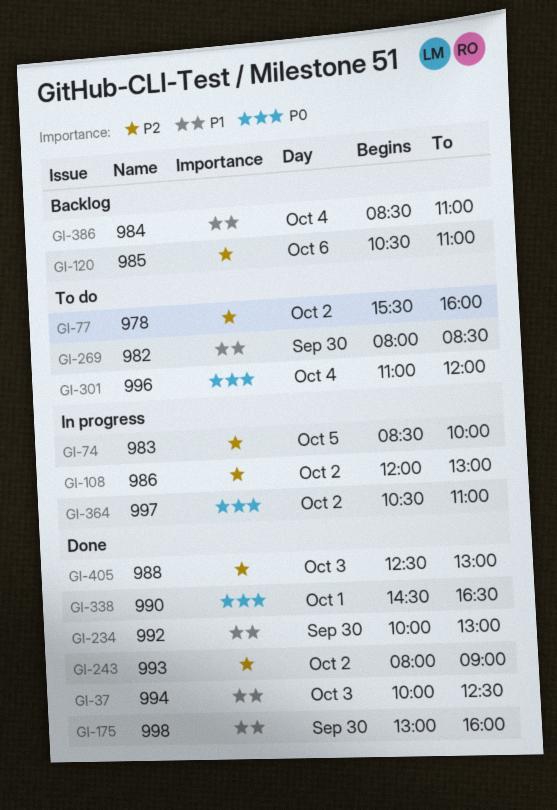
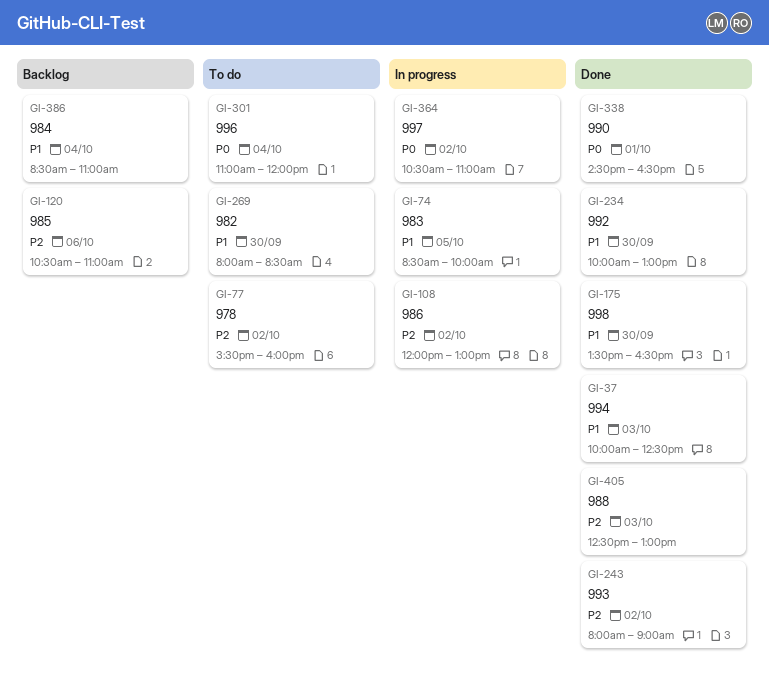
GI-74, priority: P2 -> P1
GI-175, begins: 13:00 -> 13:30
GI-175, ends: 16:00 -> 16:30

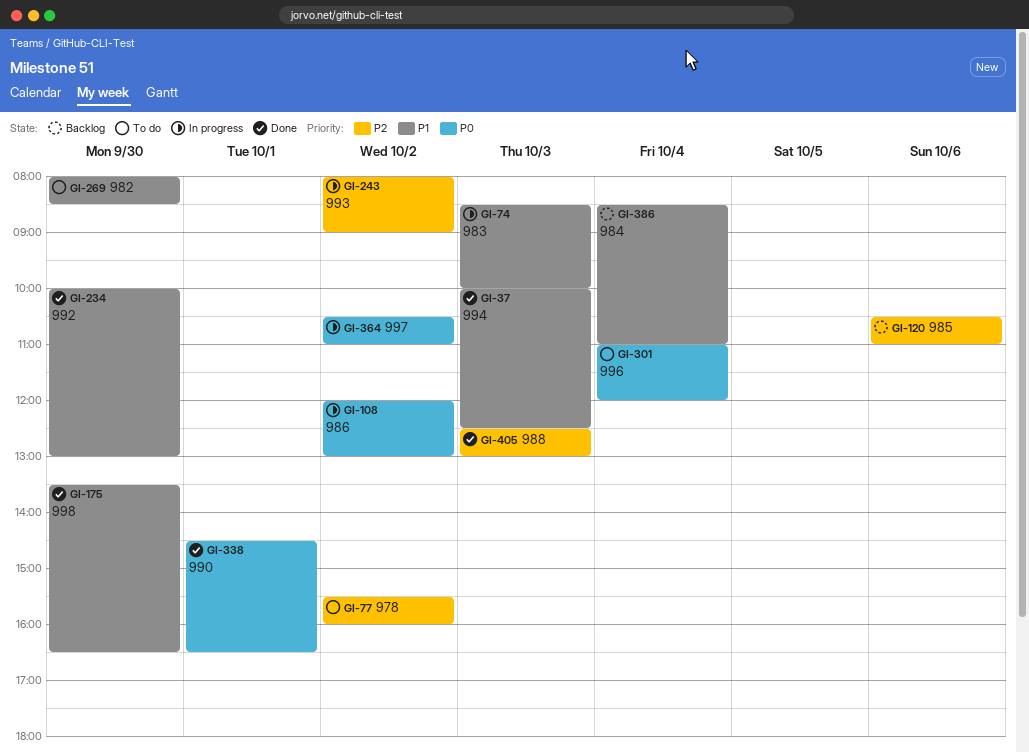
GI-74, day: Oct 5 -> Oct 3
GI-108, priority: P2 -> P0
GI-243, status: Done -> In progress

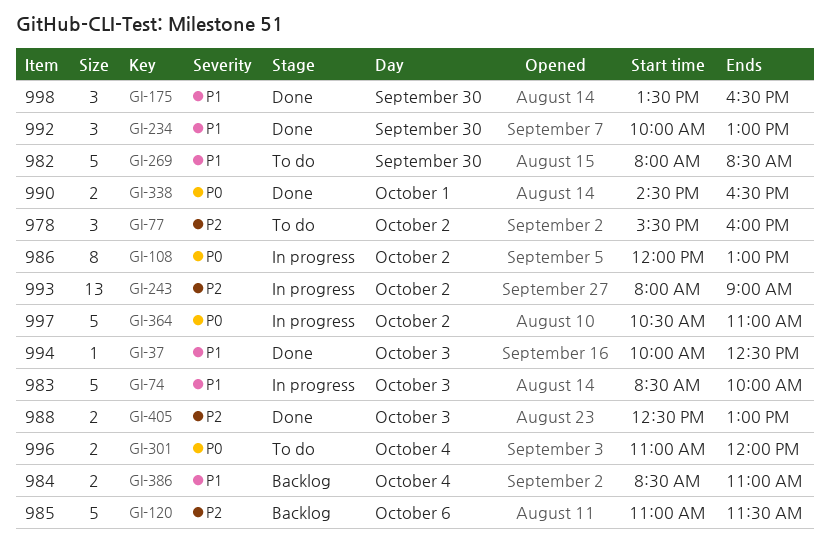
GI-120, begins: 10:30 -> 11:00
GI-120, ends: 11:00 -> 11:30

